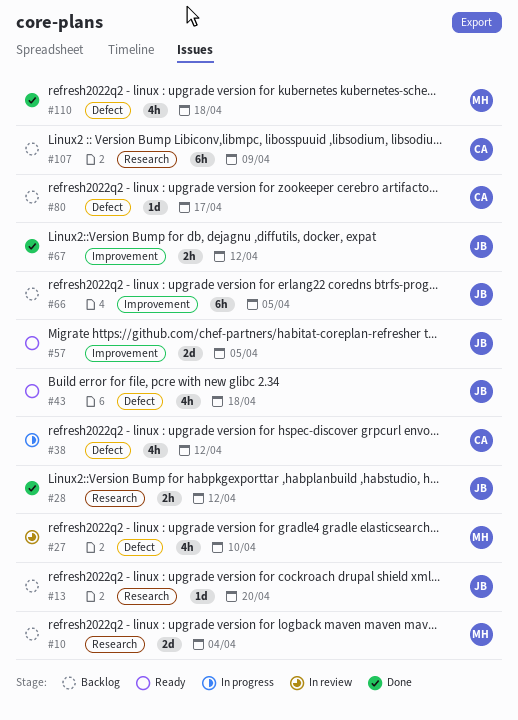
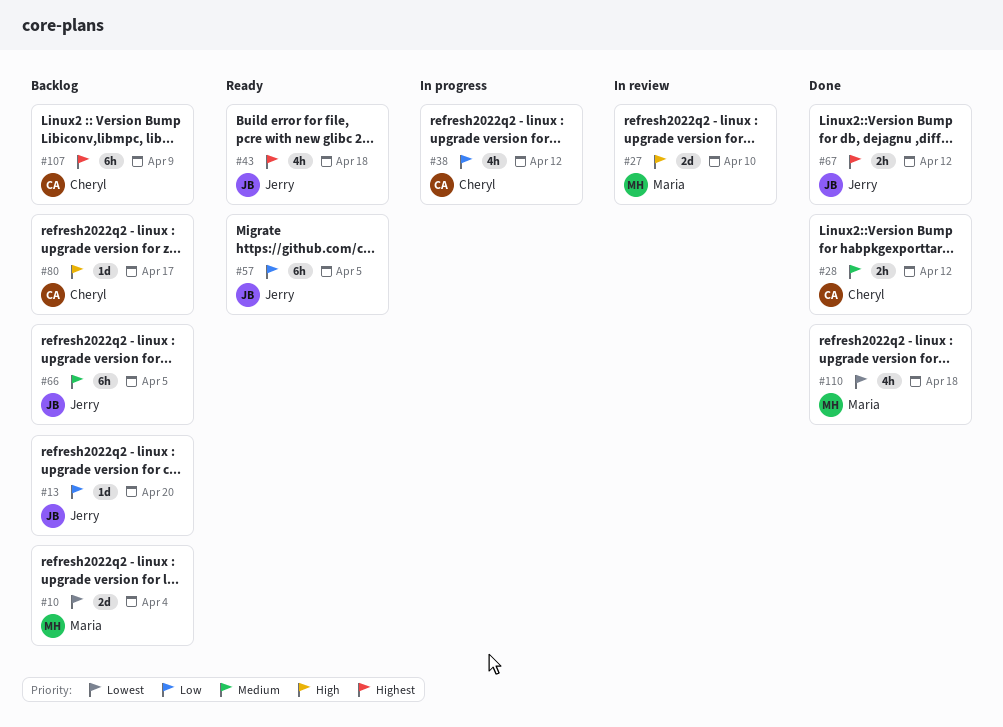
#27, estimate: 4h -> 2d
#28, owner: Jerry -> Cheryl
#57, estimate: 2d -> 6h

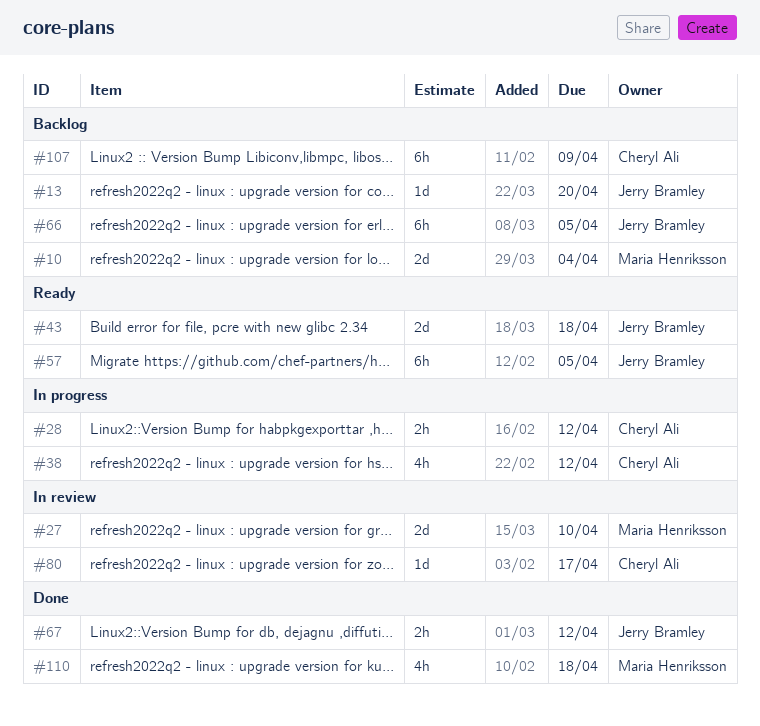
#28, status: Done -> In progress
#43, estimate: 4h -> 2d
#80, status: Backlog -> In review

